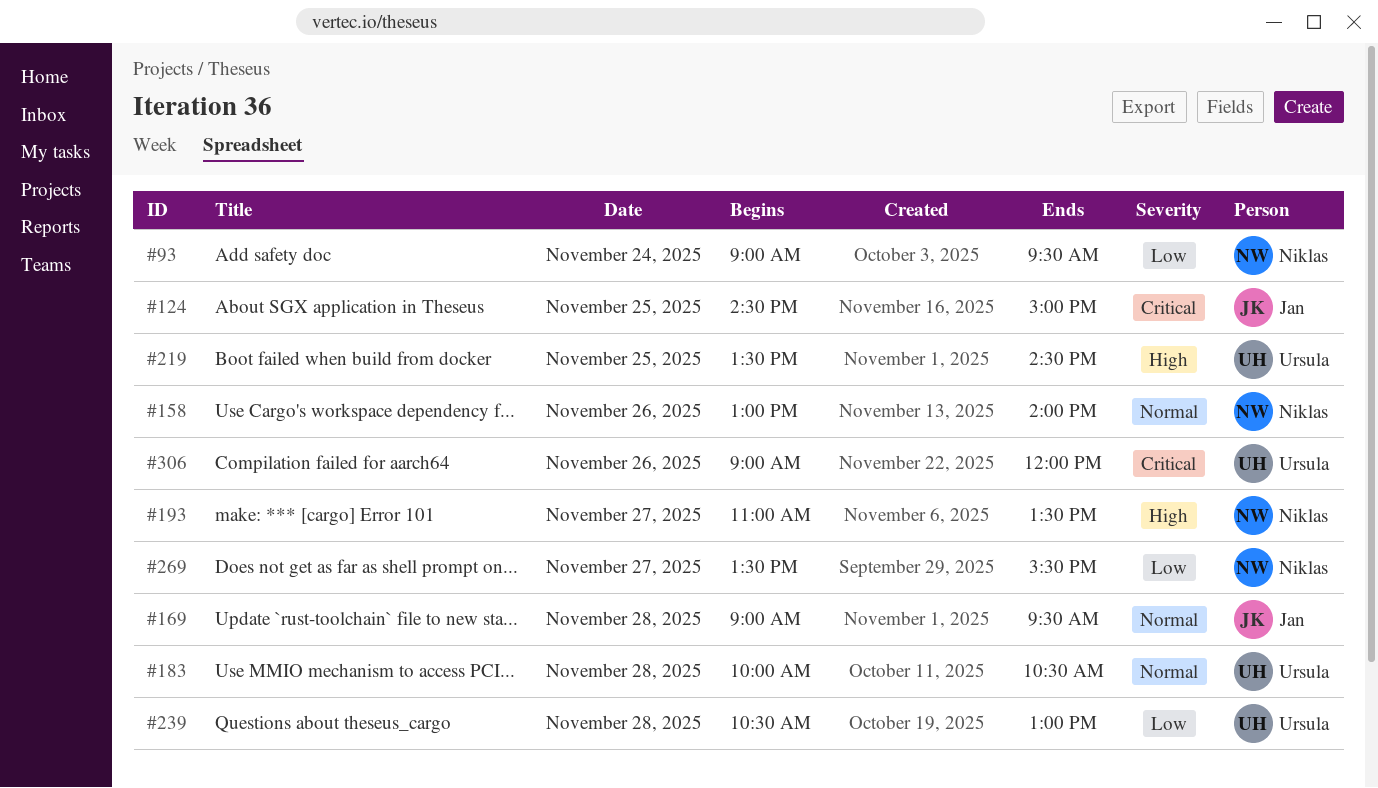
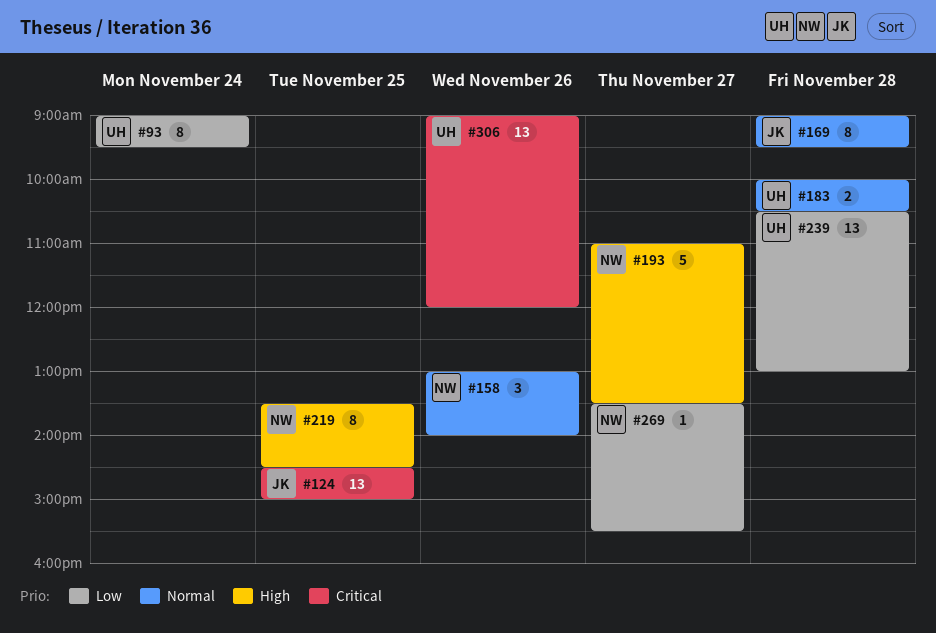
#93, owner: Niklas -> Ursula
#219, owner: Ursula -> Niklas

